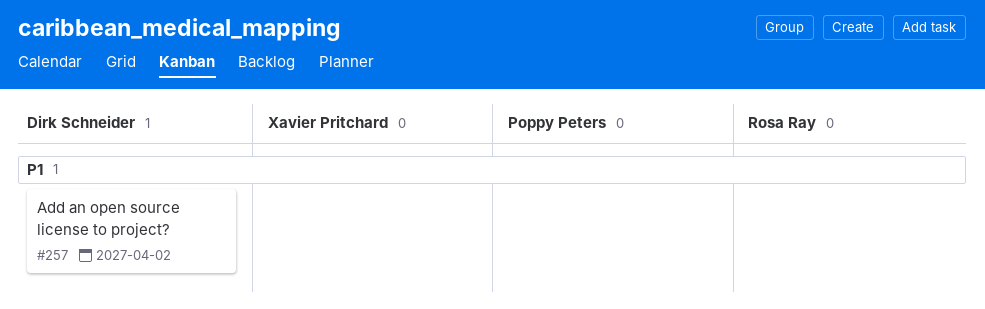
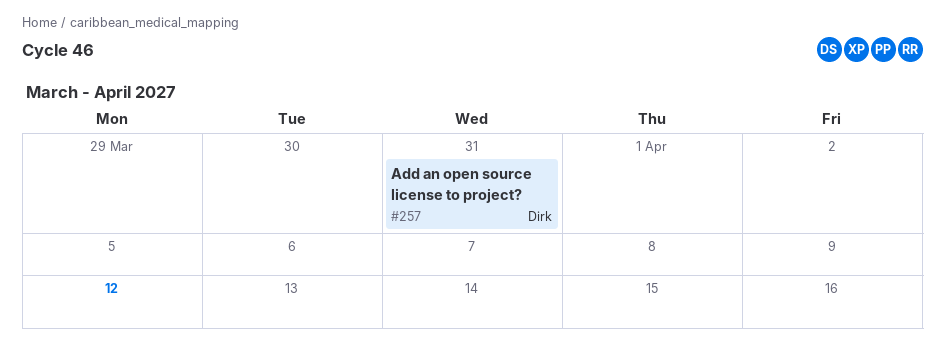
#257, due: Apr 2 -> Mar 31

